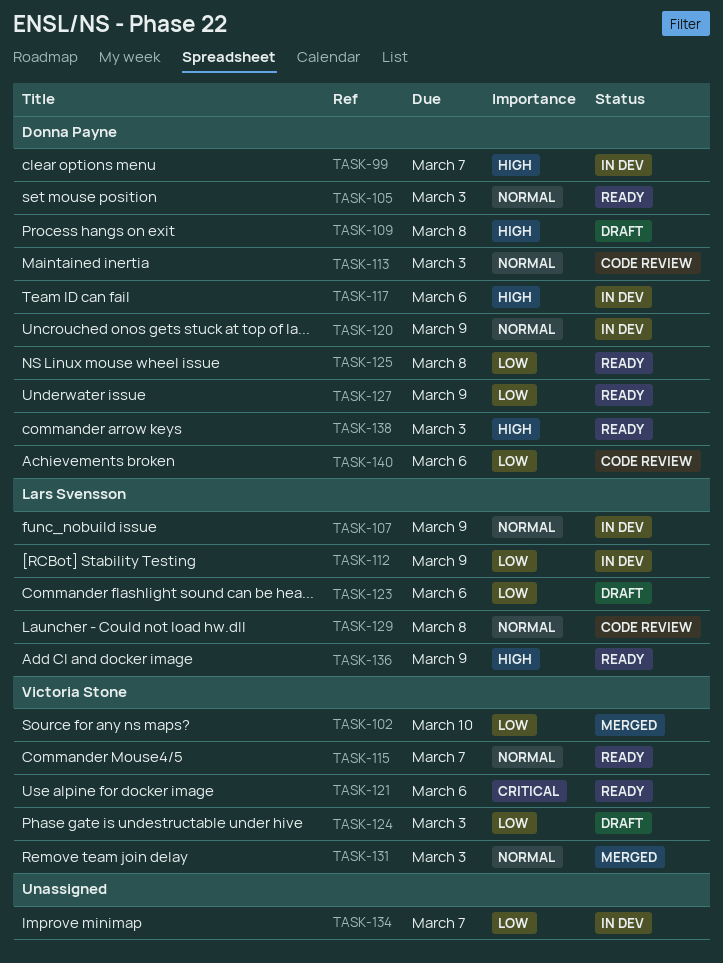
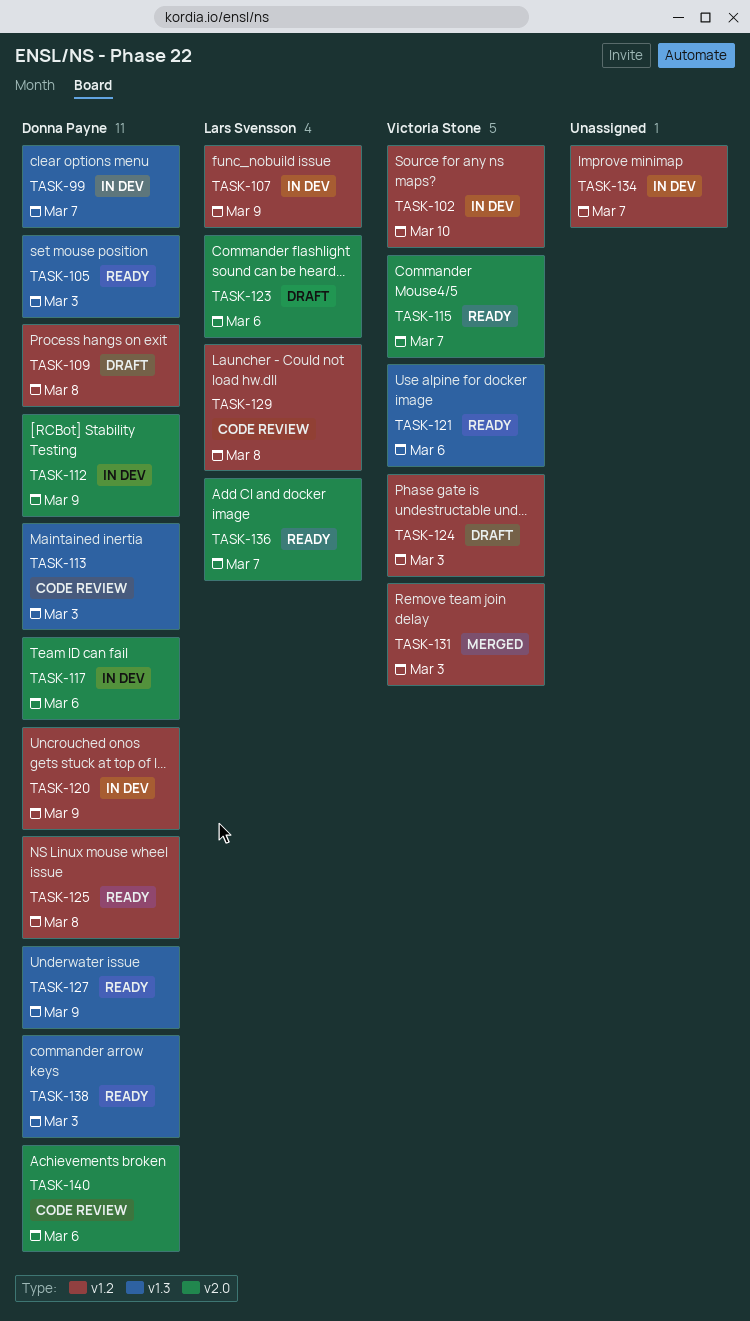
TASK-102, status: Merged -> In dev
TASK-112, owner: Lars Svensson -> Donna Payne
TASK-136, due: Mar 9 -> Mar 7

